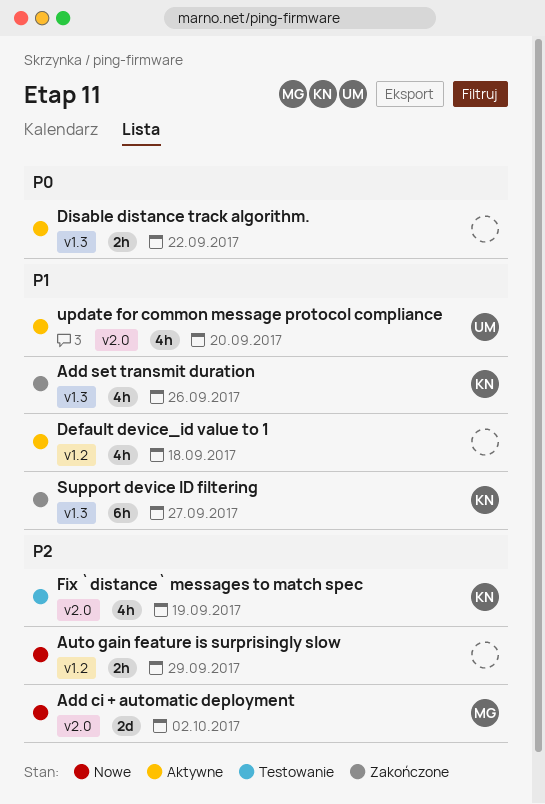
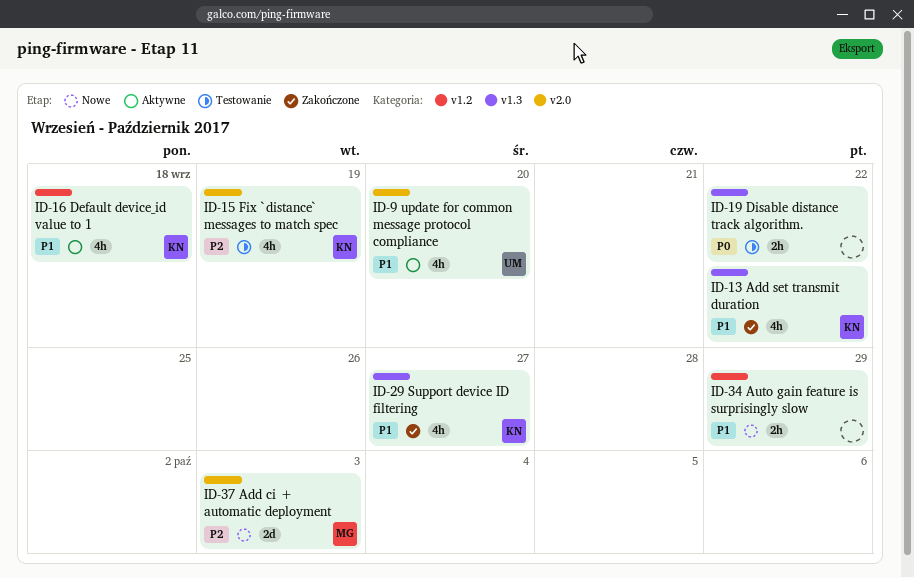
Add ci + automatic deployment, due: Oct 2 -> Oct 3
Add set transmit duration, due: Sep 26 -> Sep 22
Auto gain feature is surprisingly slow, priority: P2 -> P1
Default device_id value to 1, owner: none -> KN
Disable distance track algorithm., status: Aktywne -> Testowanie
Support device ID filtering, estimate: 6h -> 4h

